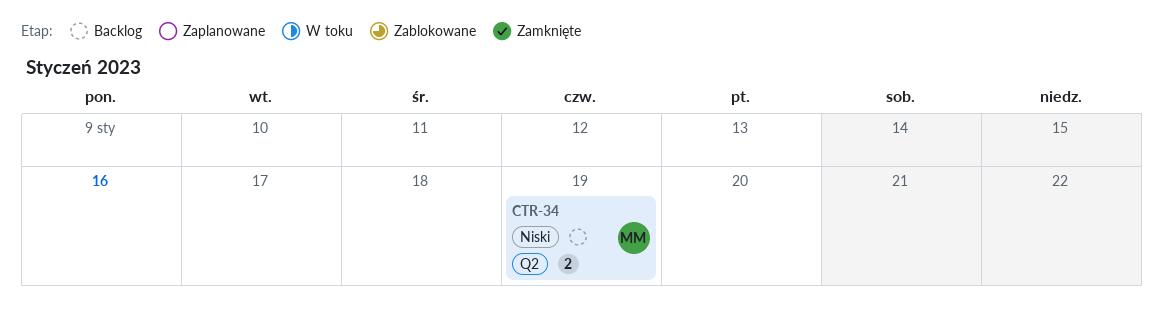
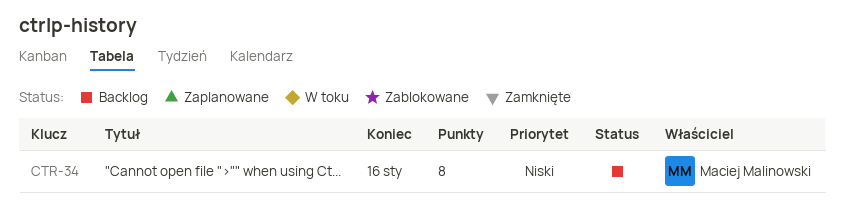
CTR-34, estimate: 2 -> 8
CTR-34, due: Jan 19 -> Jan 16

